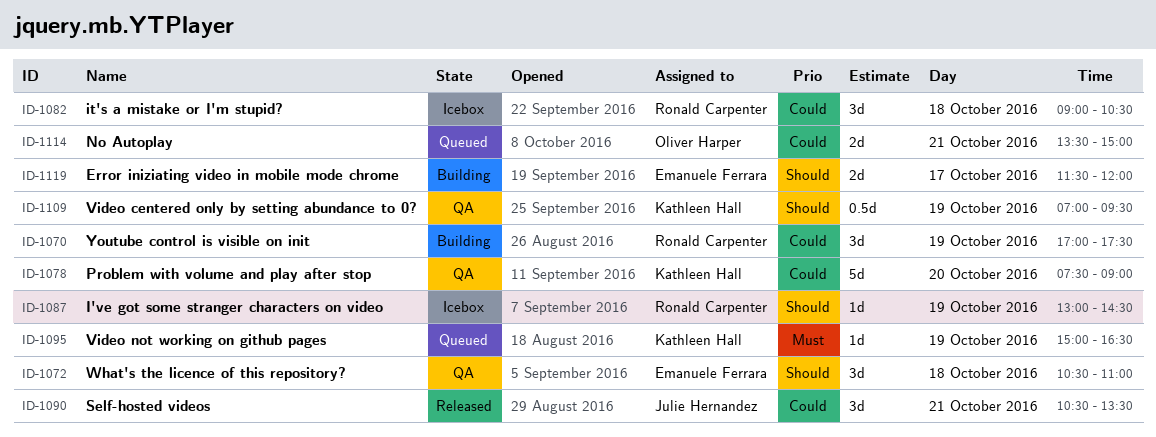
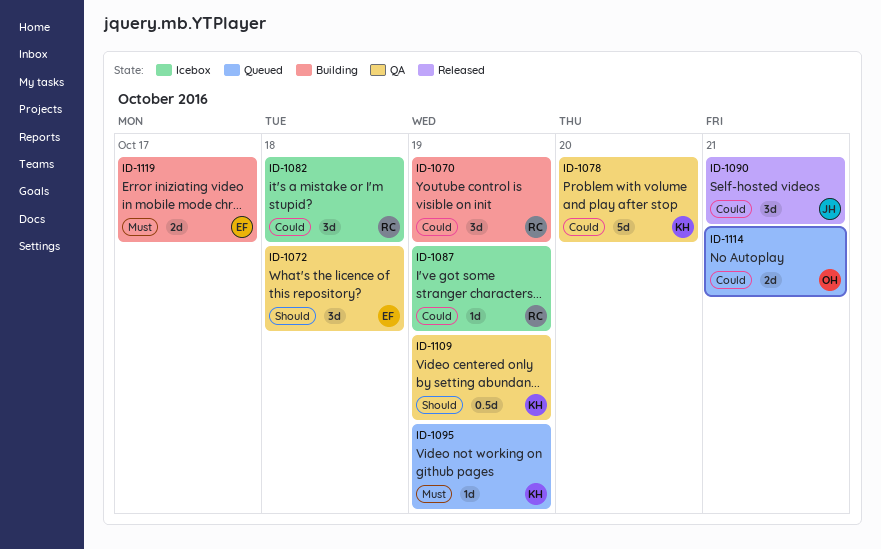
ID-1087, priority: Should -> Could
ID-1119, priority: Should -> Must

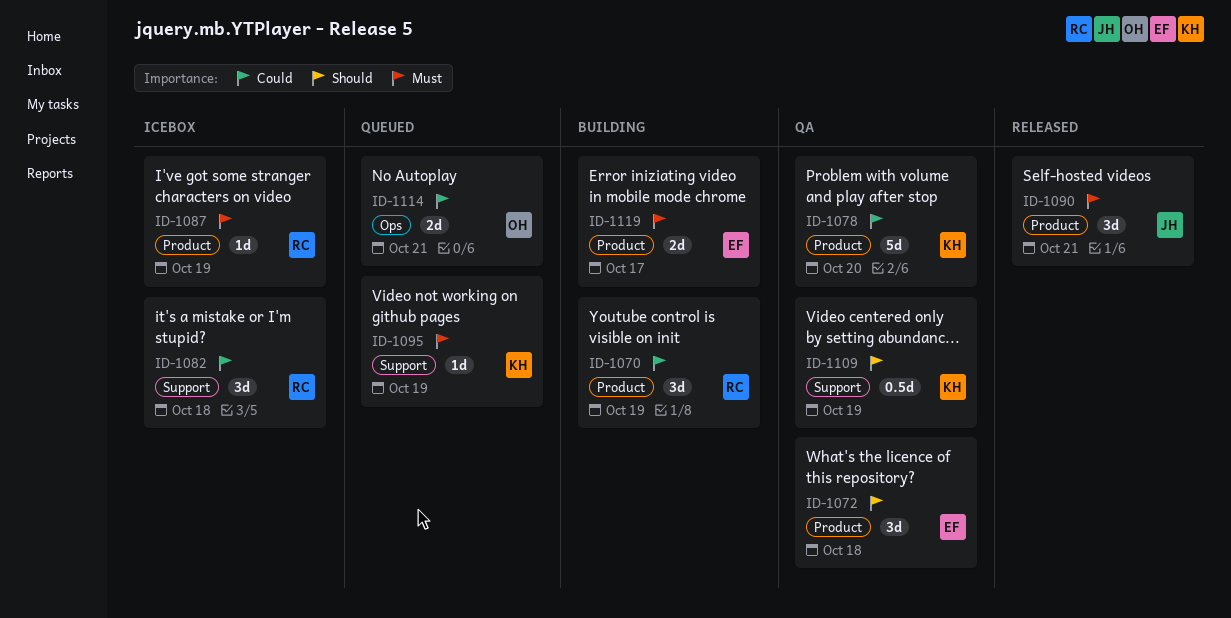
ID-1087, priority: Could -> Must
ID-1090, priority: Could -> Must

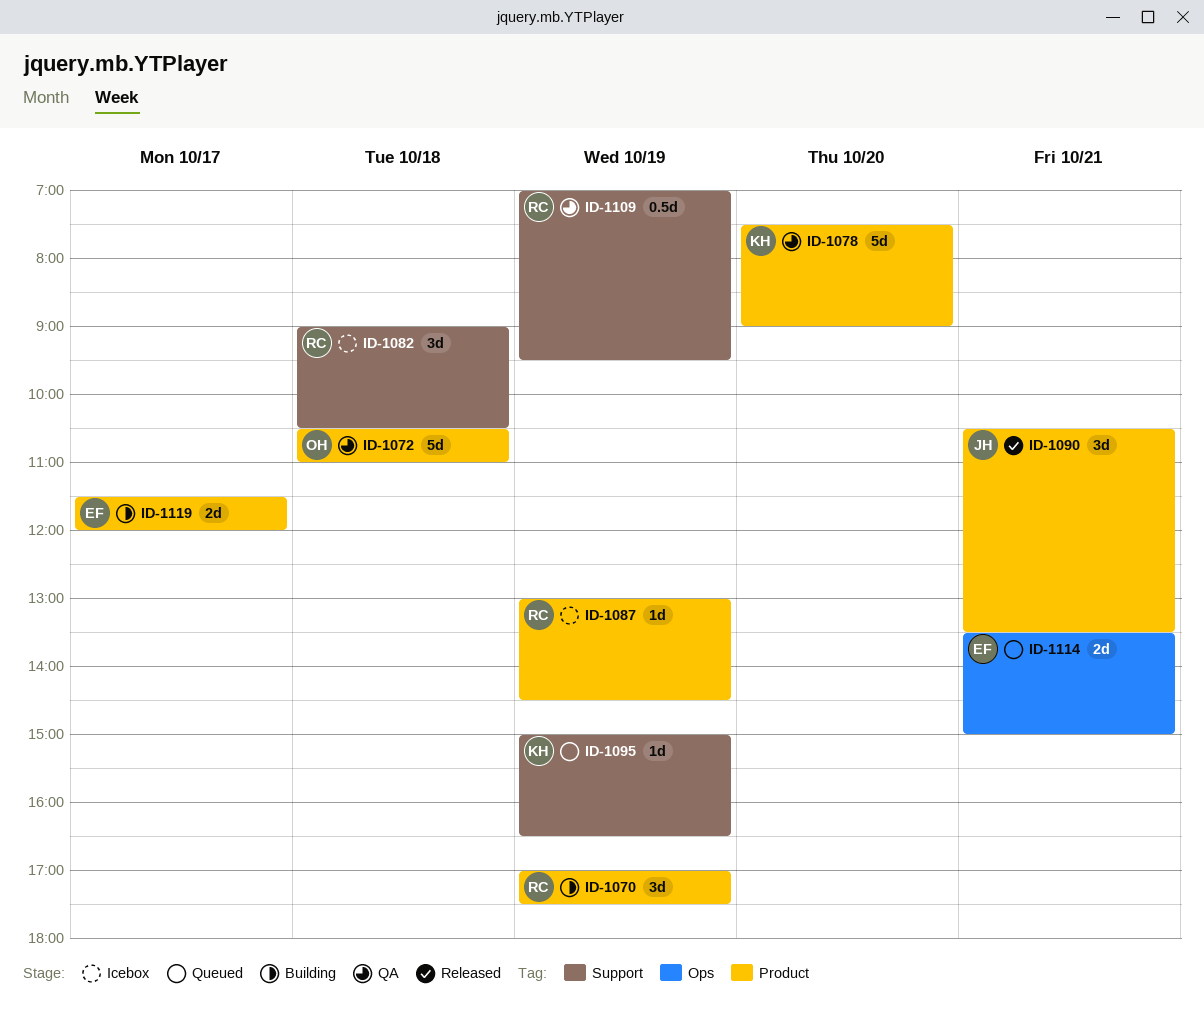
ID-1072, owner: EF -> OH
ID-1072, estimate: 3d -> 5d
ID-1109, owner: KH -> RC
ID-1114, owner: OH -> EF

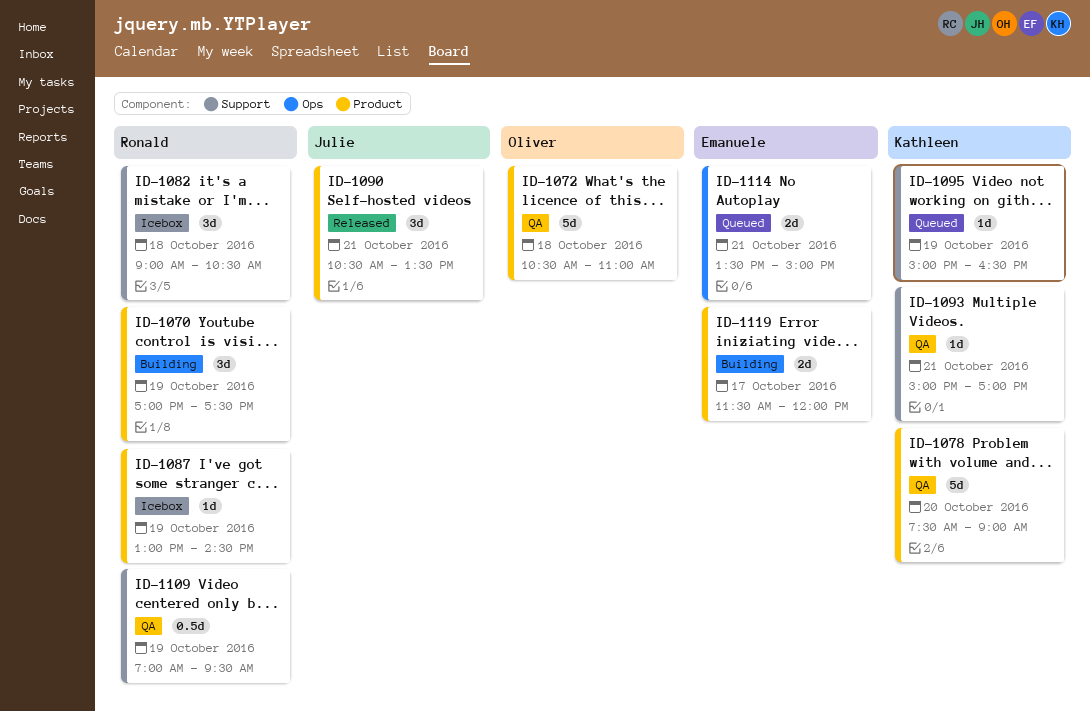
ID-1093: none -> present

